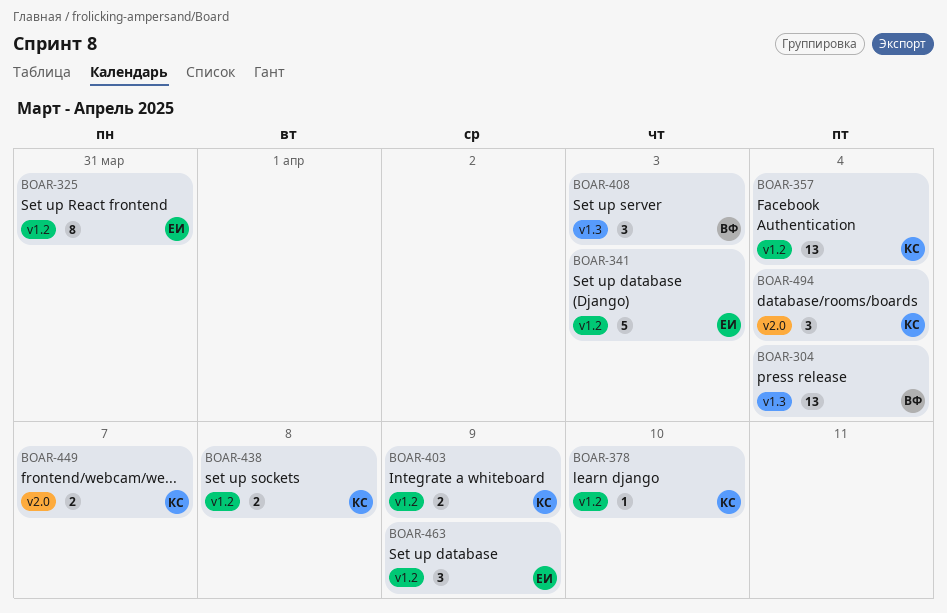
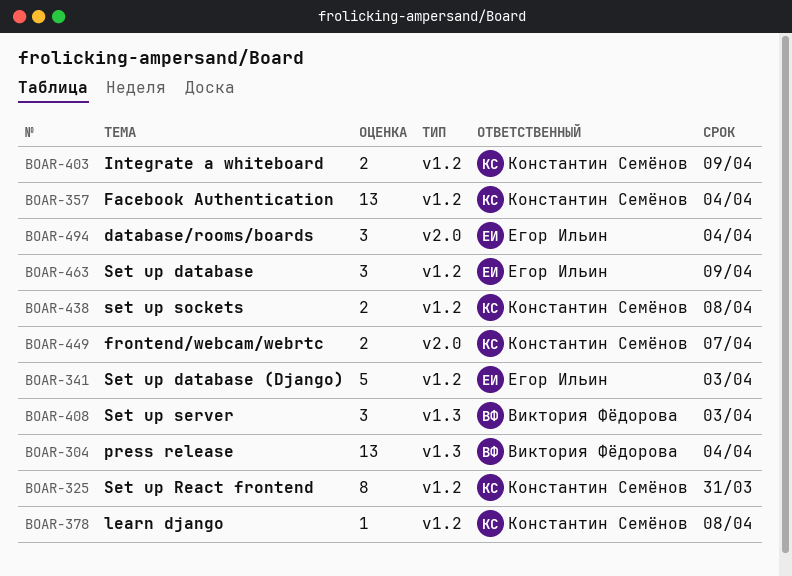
BOAR-325, owner: Егор Ильин -> Константин Семёнов
BOAR-378, due: Apr 10 -> Apr 8
BOAR-494, owner: Константин Семёнов -> Егор Ильин

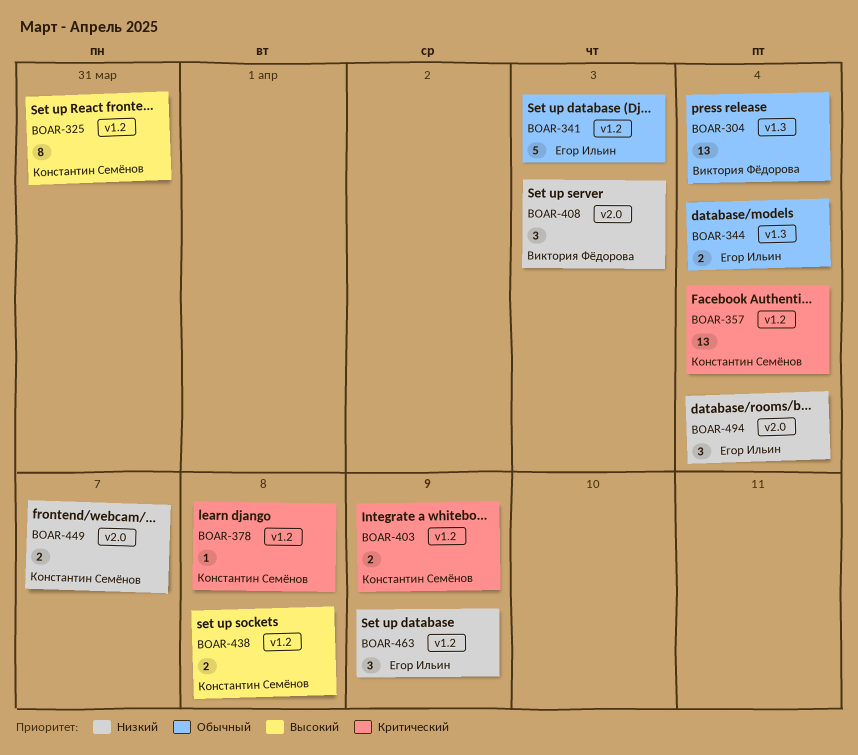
BOAR-344: none -> present
BOAR-408, label: v1.3 -> v2.0

